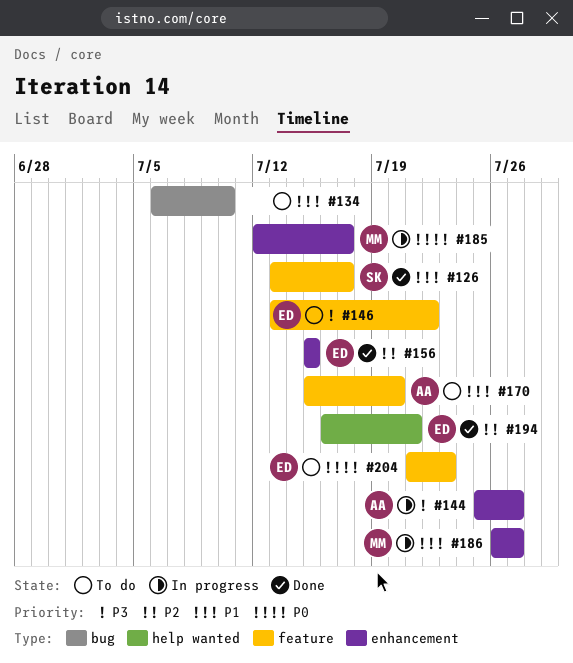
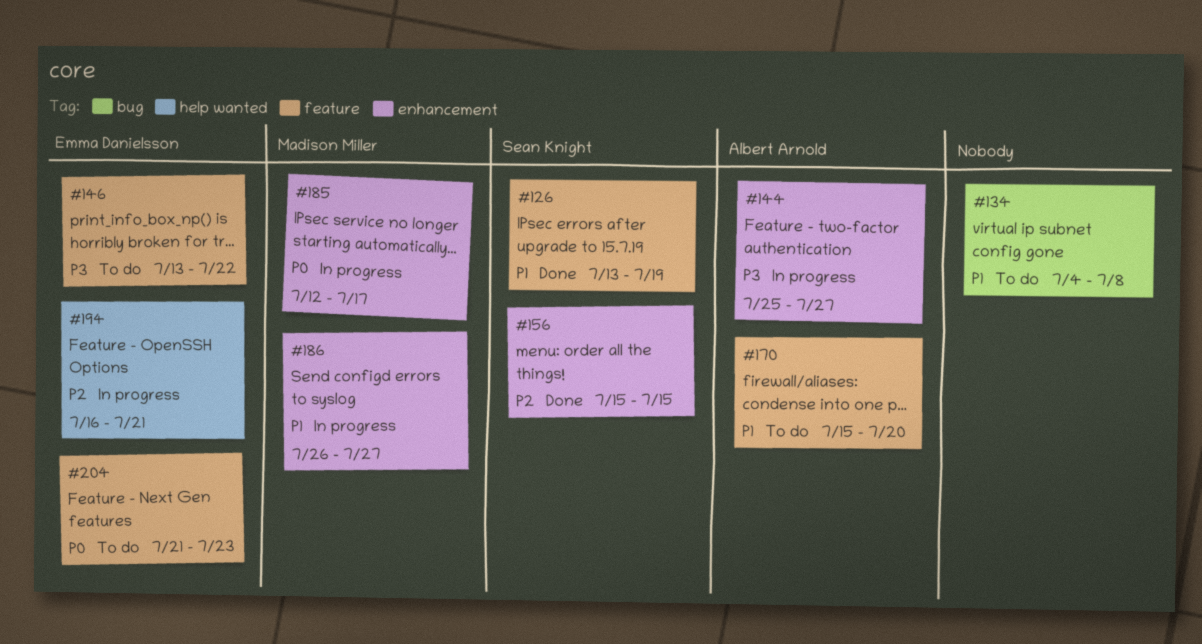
#126, due: Jul 17 -> Jul 19
#134, start: Jul 6 -> Jul 4
#134, due: Jul 10 -> Jul 8
#156, owner: Emma Danielsson -> Sean Knight
#194, status: Done -> In progress

